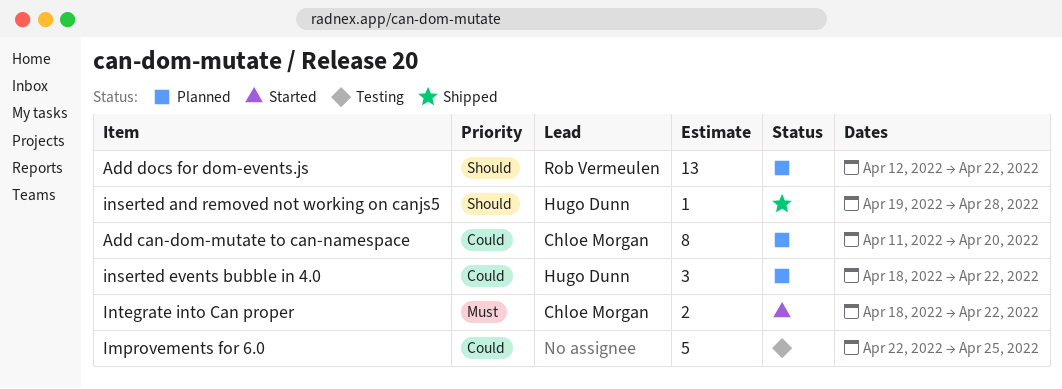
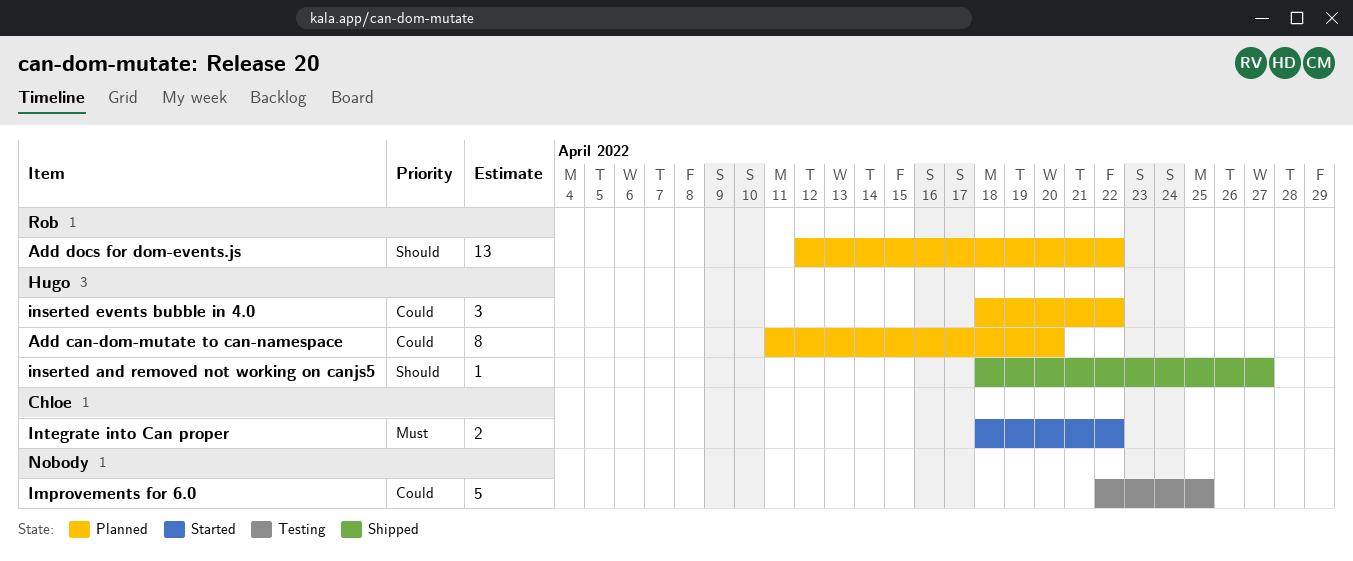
Add can-dom-mutate to can-namespace, owner: Chloe Morgan -> Hugo Dunn
inserted and removed not working on canjs5, start: Apr 19 -> Apr 18
inserted and removed not working on canjs5, due: Apr 28 -> Apr 27

